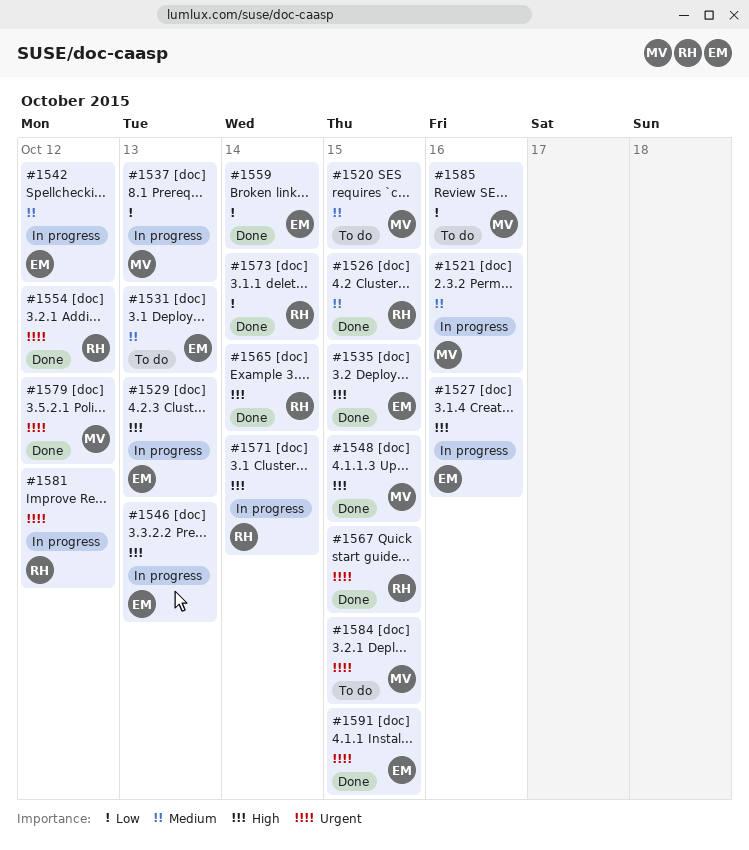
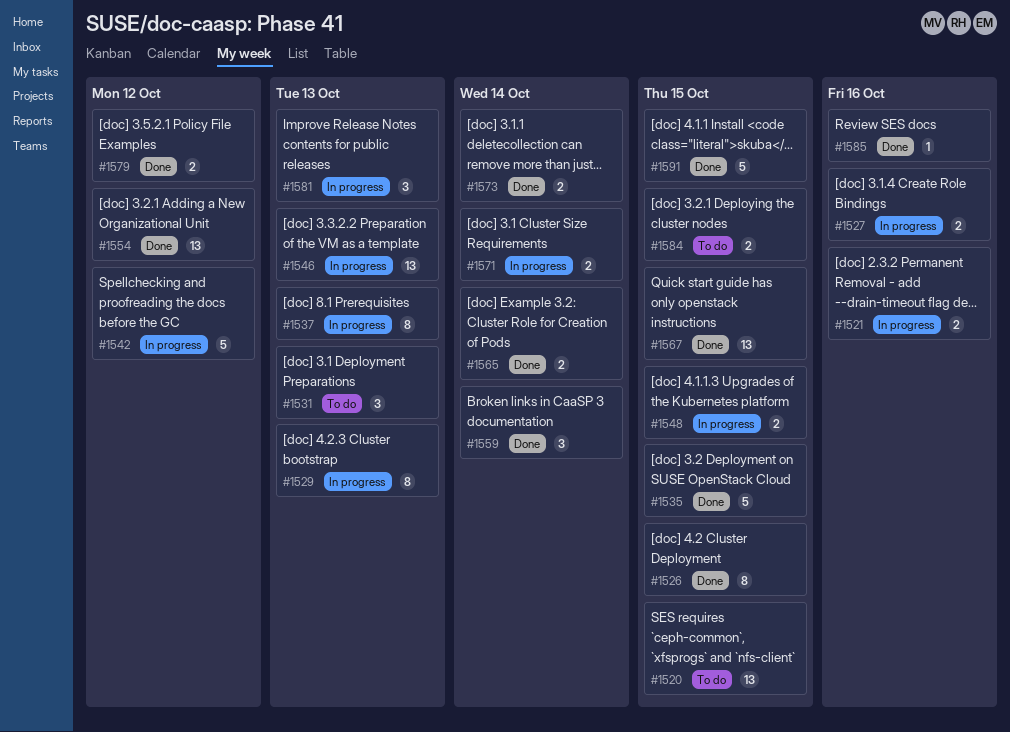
#1548, status: Done -> In progress
#1581, due: Oct 12 -> Oct 13
#1585, status: To do -> Done

